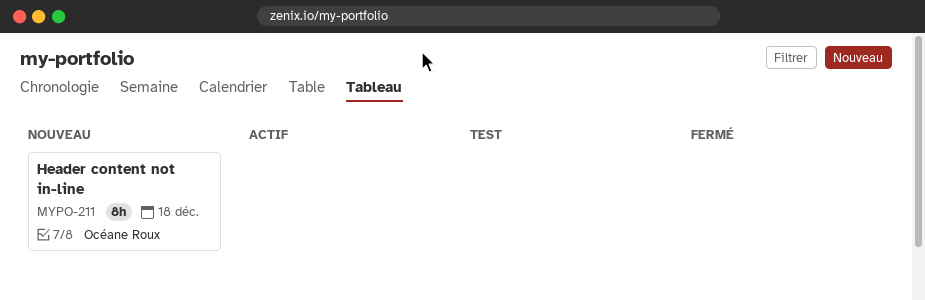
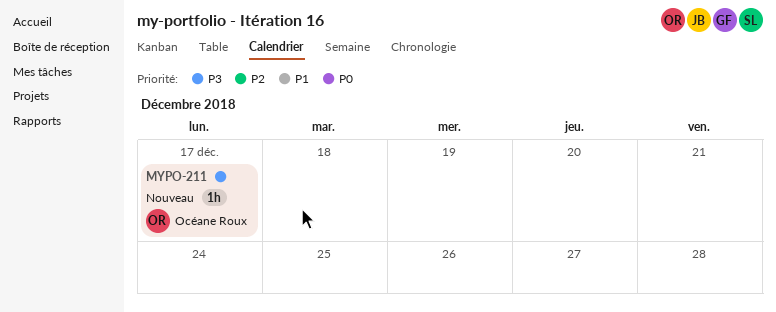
MYPO-211, estimate: 8h -> 1h
MYPO-211, due: Dec 18 -> Dec 17

